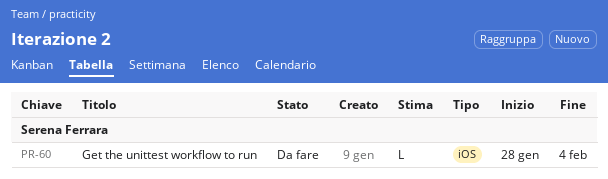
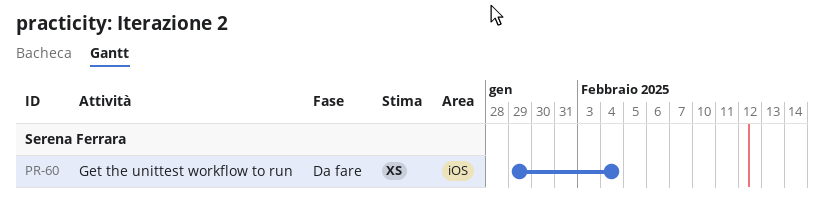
PR-60, estimate: L -> XS
PR-60, start: Jan 28 -> Jan 29

